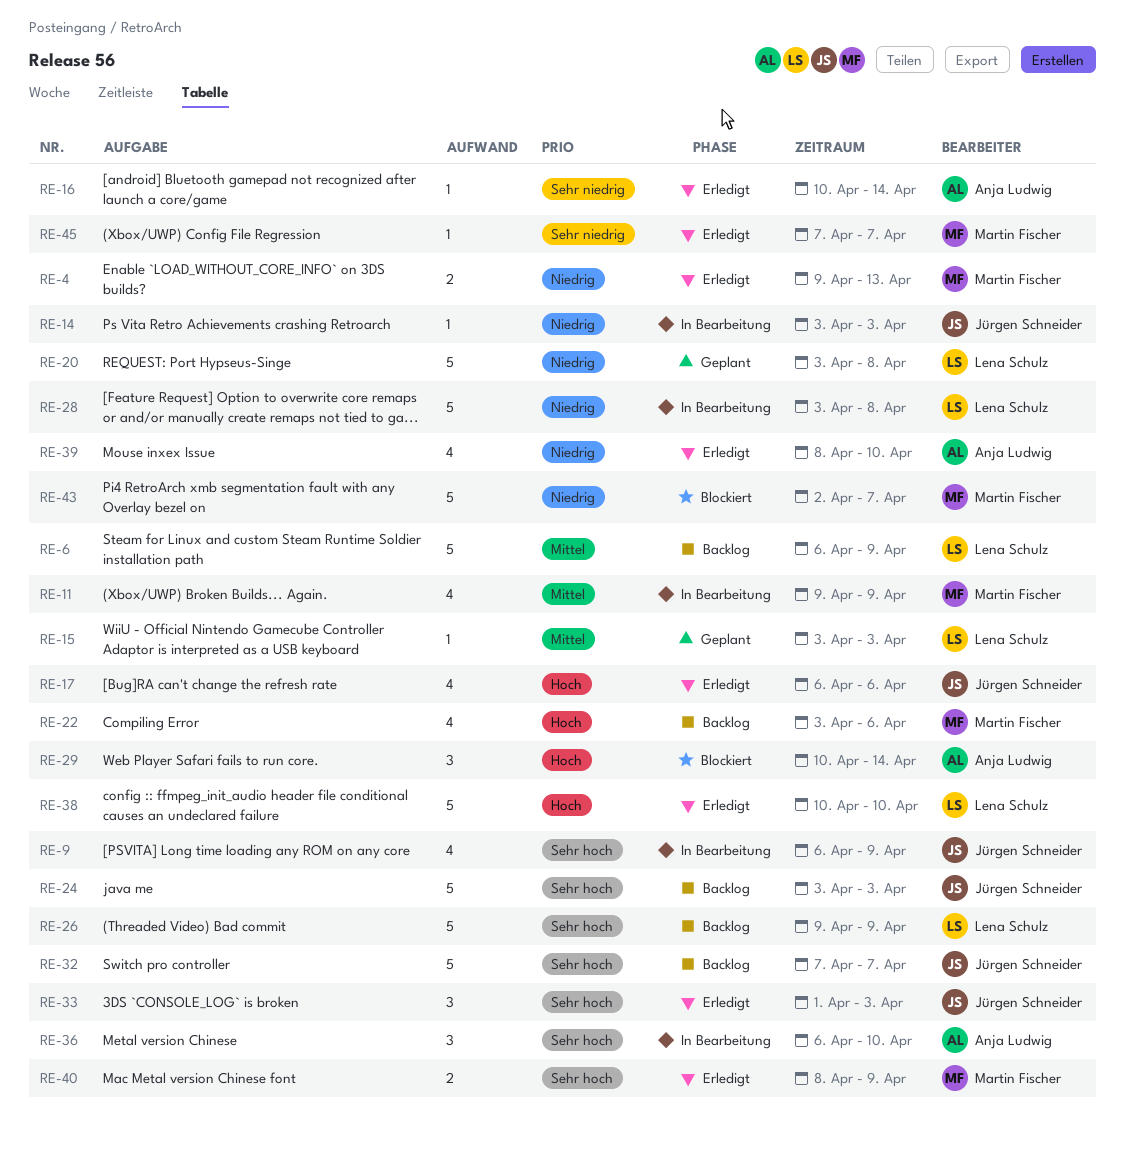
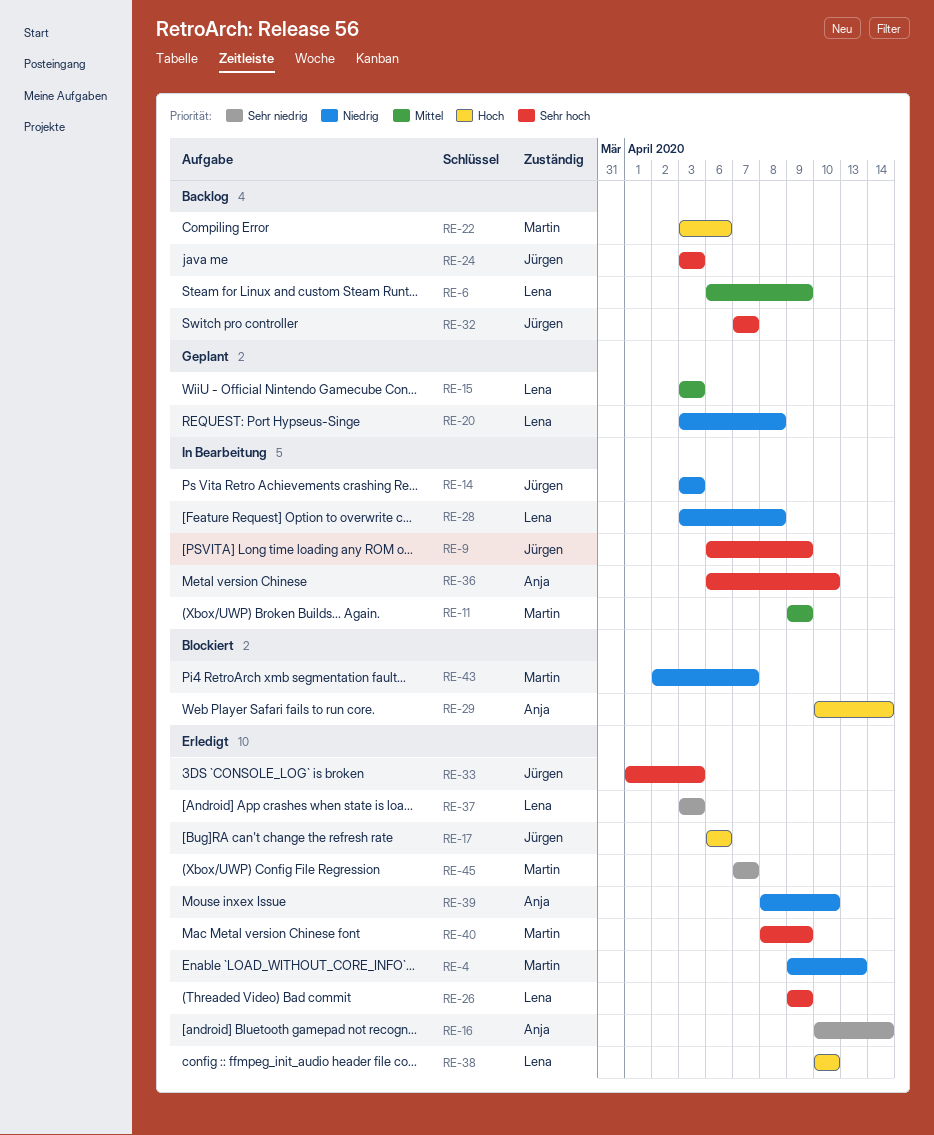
RE-26, status: Backlog -> Erledigt
RE-37: none -> present

